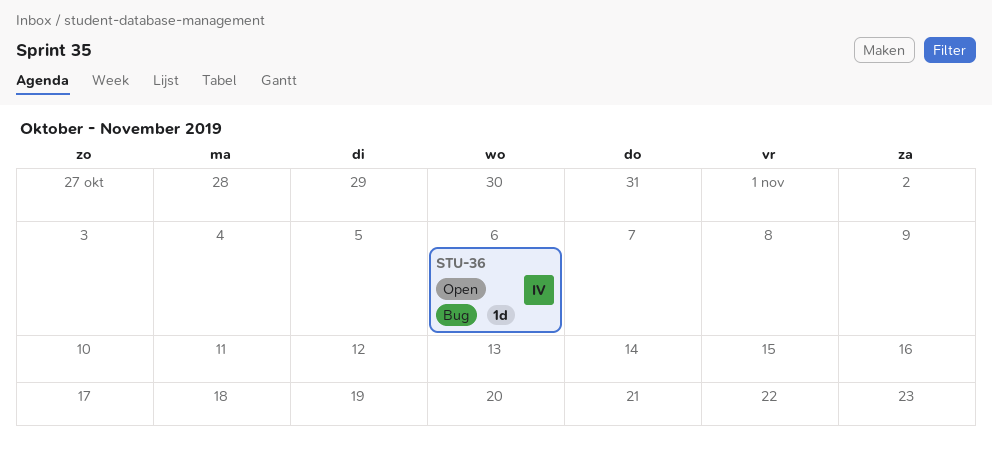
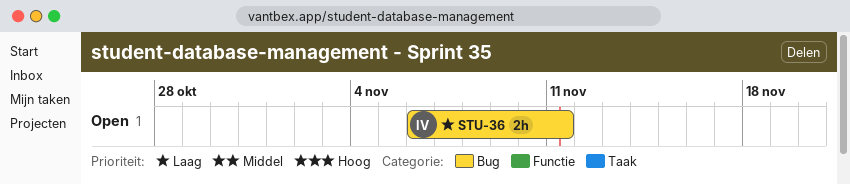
STU-36, estimate: 1d -> 2h
STU-36, due: Nov 6 -> Nov 11

